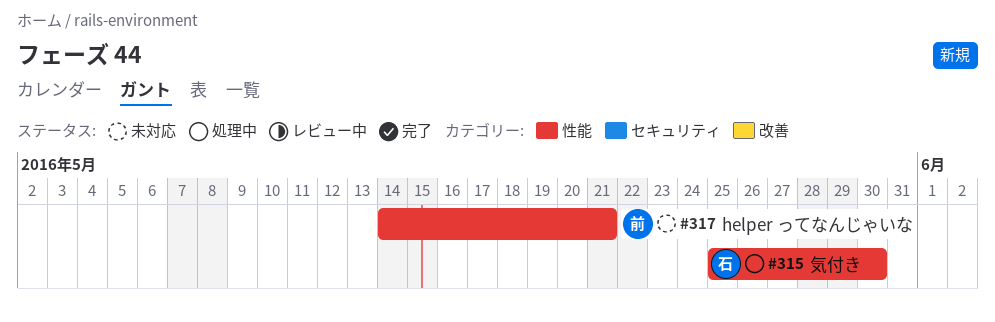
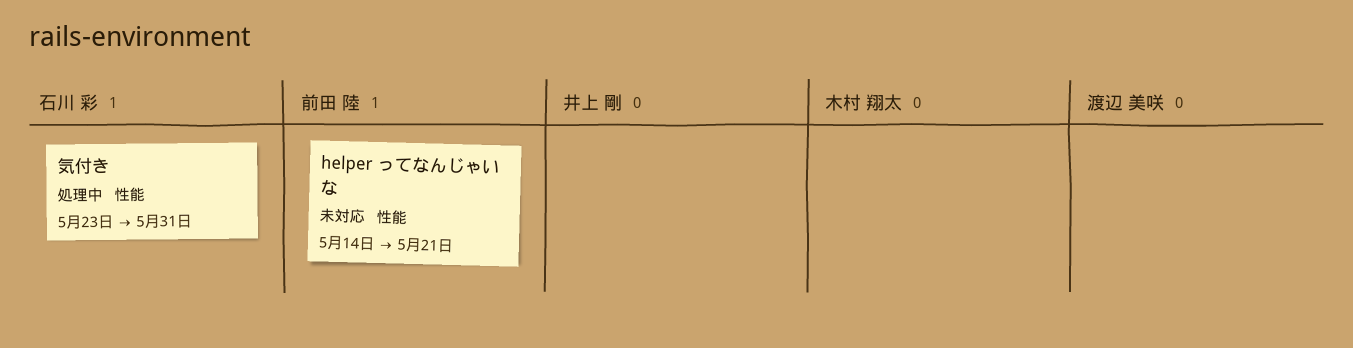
気付き, start: May 25 -> May 23
気付き, due: May 30 -> May 31

